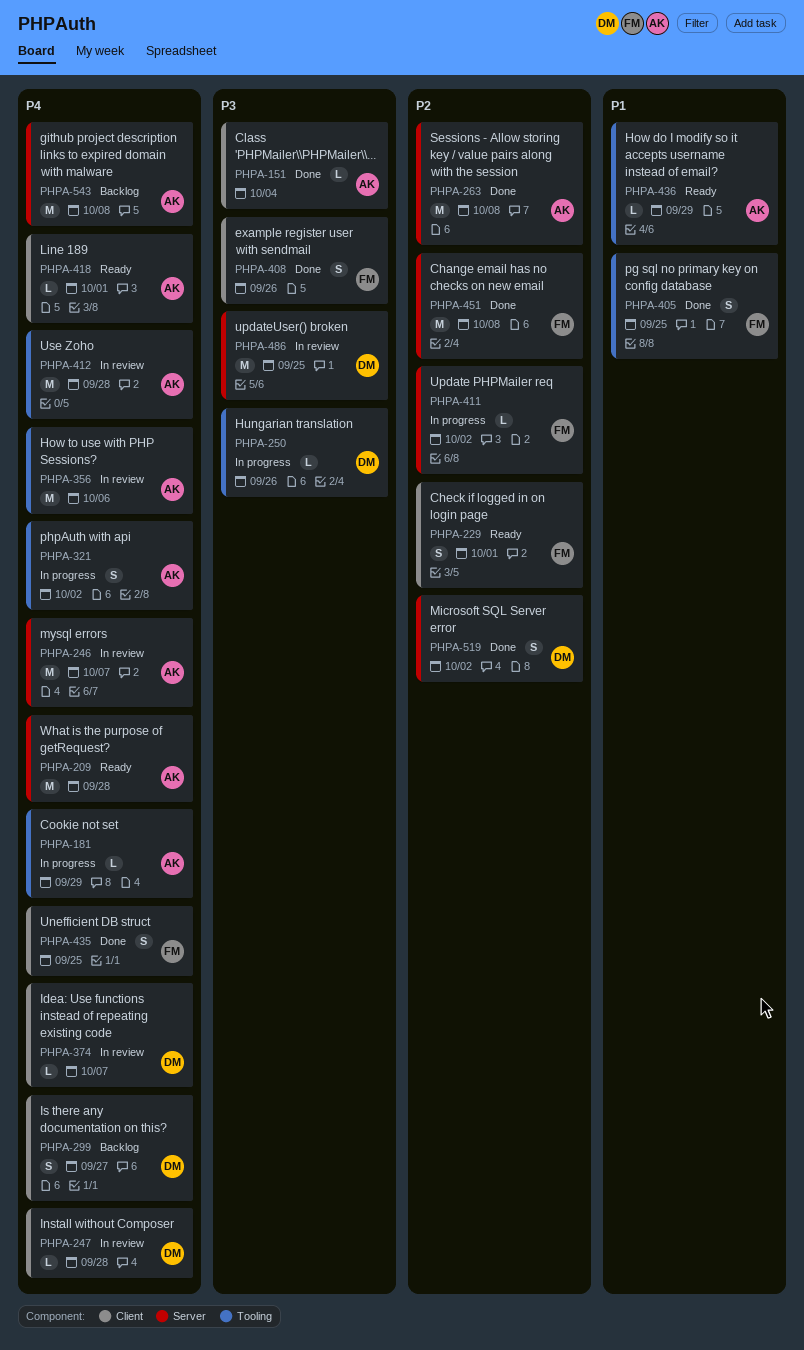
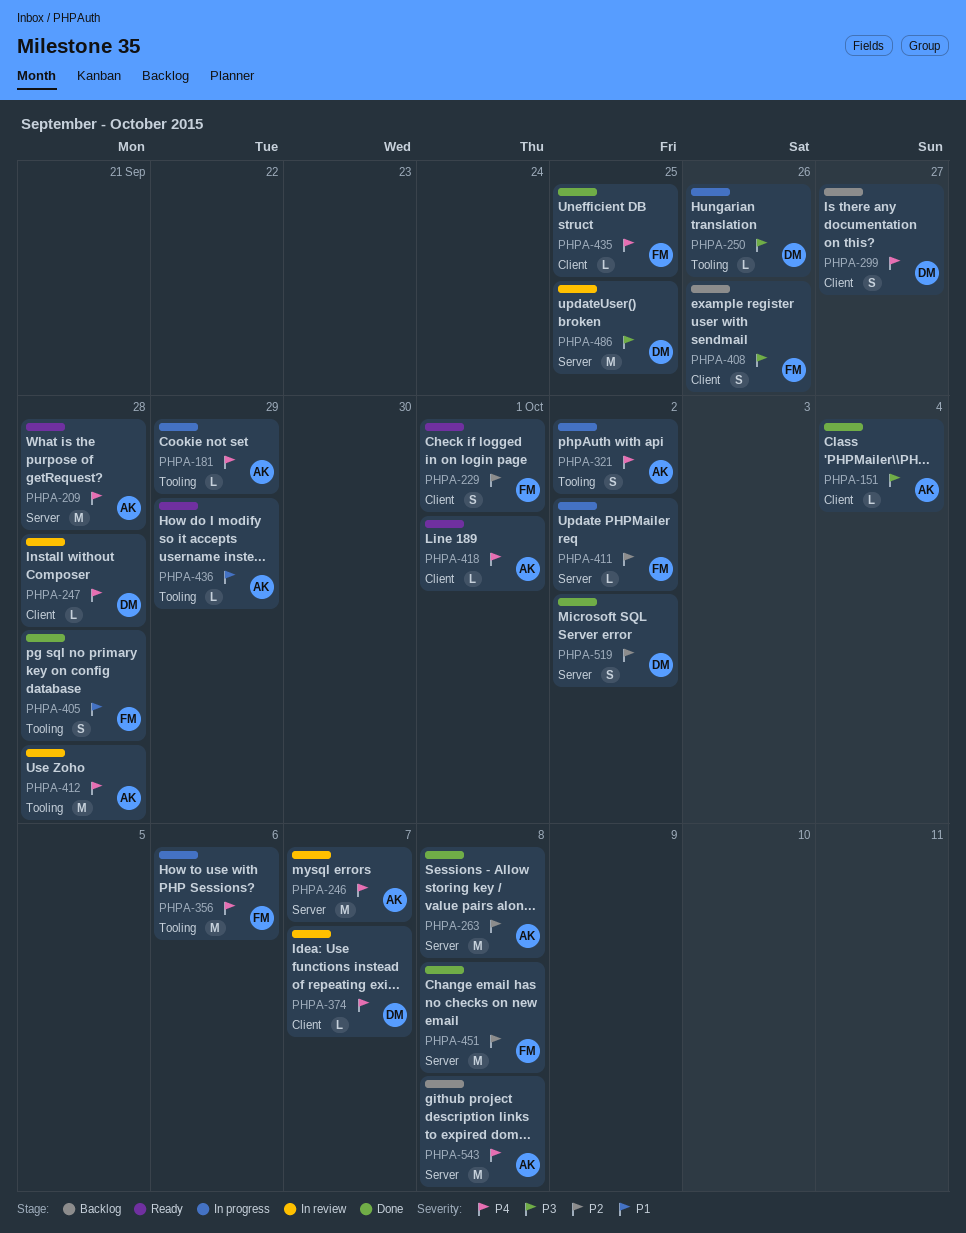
PHPA-356, status: In review -> In progress
PHPA-356, owner: AK -> FM
PHPA-405, due: Sep 25 -> Sep 28
PHPA-408, status: Done -> Backlog
PHPA-435, estimate: S -> L

